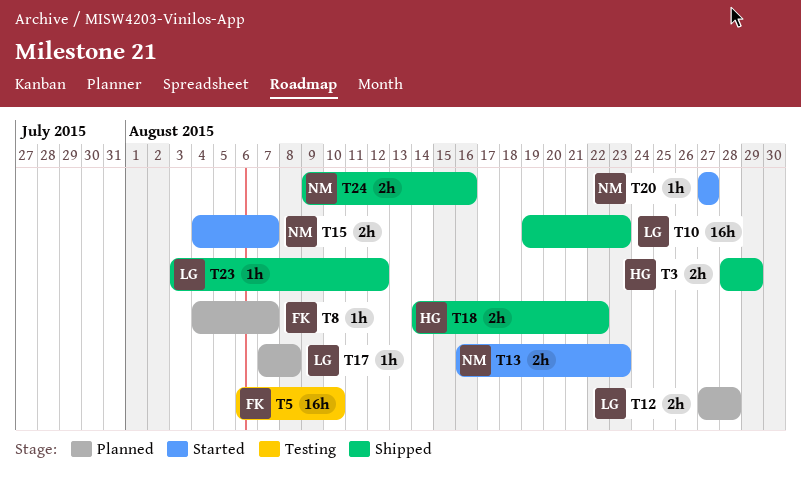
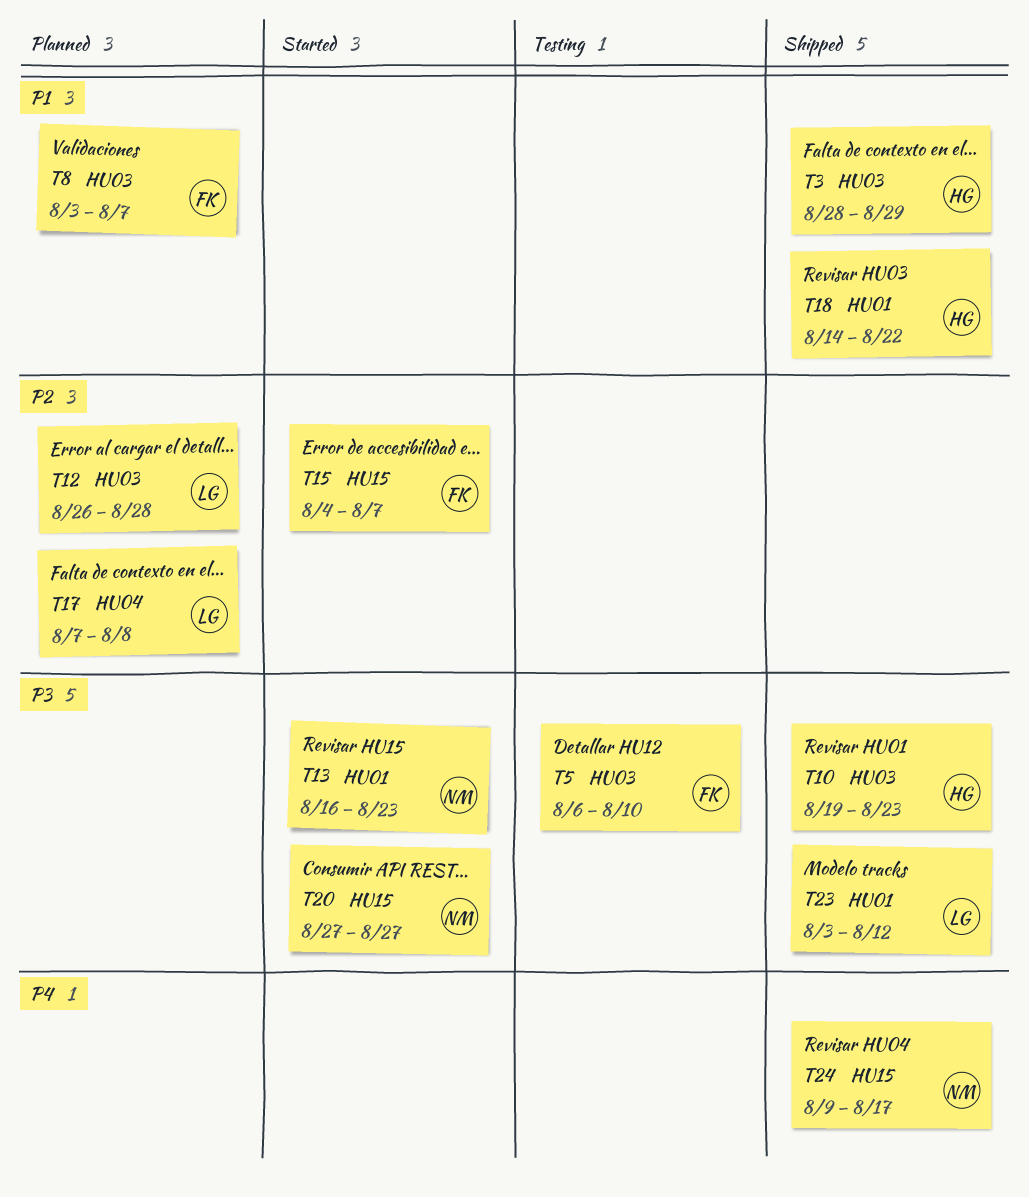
T8, start: Aug 4 -> Aug 3
T10, owner: LG -> HG
T12, start: Aug 27 -> Aug 26
T15, owner: NM -> FK
T24, due: Aug 16 -> Aug 17

